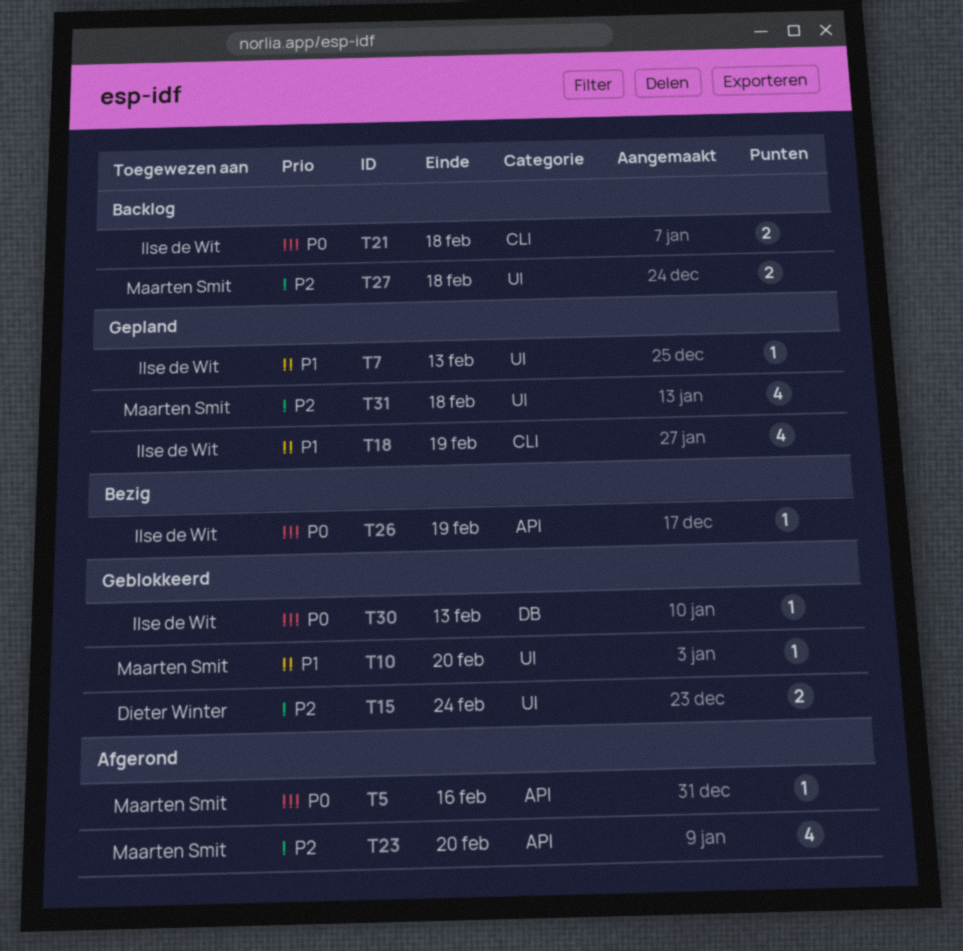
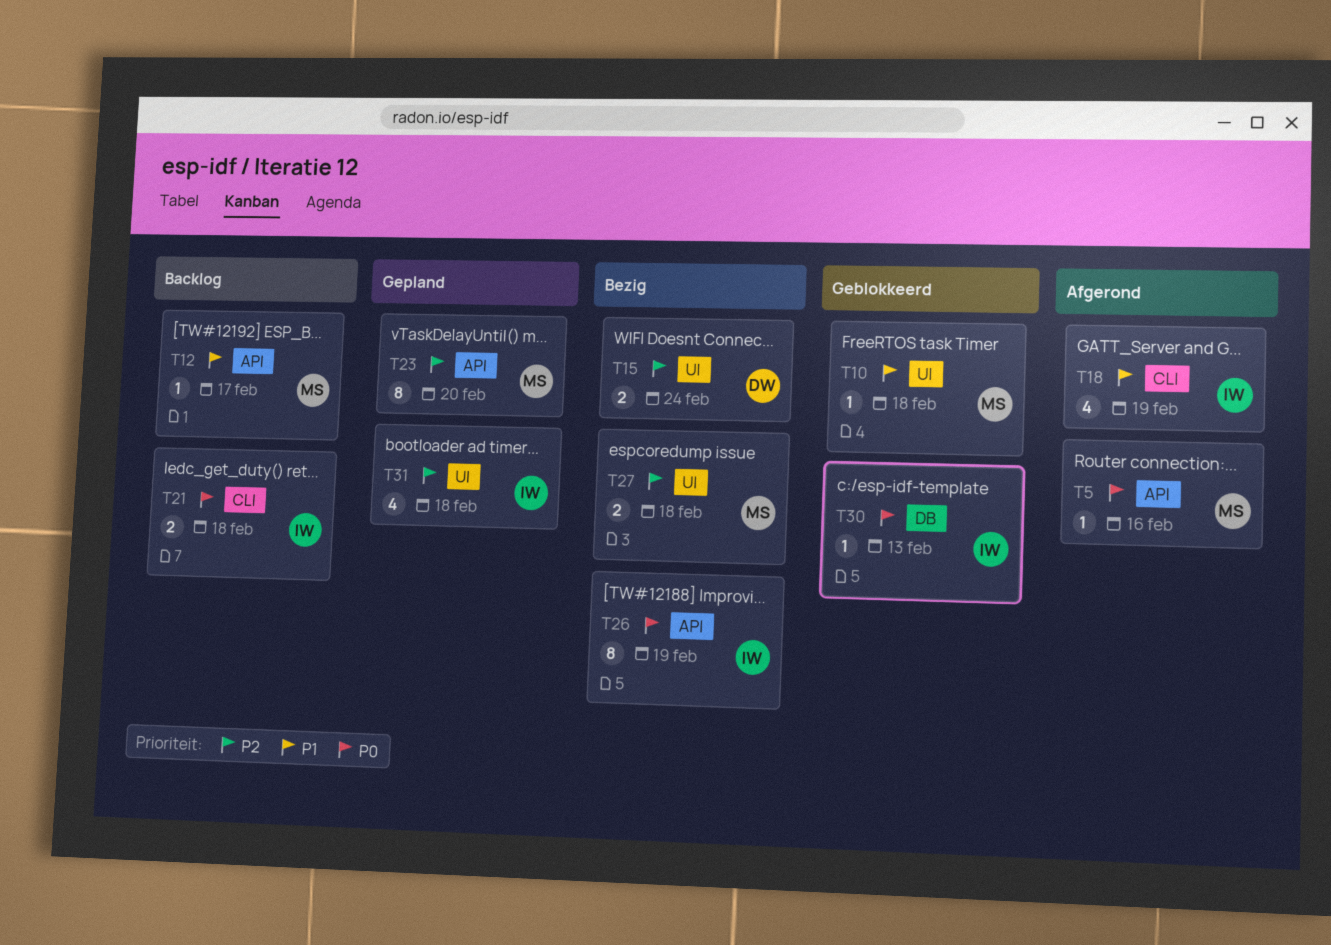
T7: present -> none
T10, due: Feb 20 -> Feb 18
T12: none -> present
T15, status: Geblokkeerd -> Bezig
T18, status: Gepland -> Afgerond
T23, status: Afgerond -> Gepland
T23, estimate: 4 -> 8
T26, estimate: 1 -> 8
T27, status: Backlog -> Bezig
T31, owner: Maarten Smit -> Ilse de Wit

